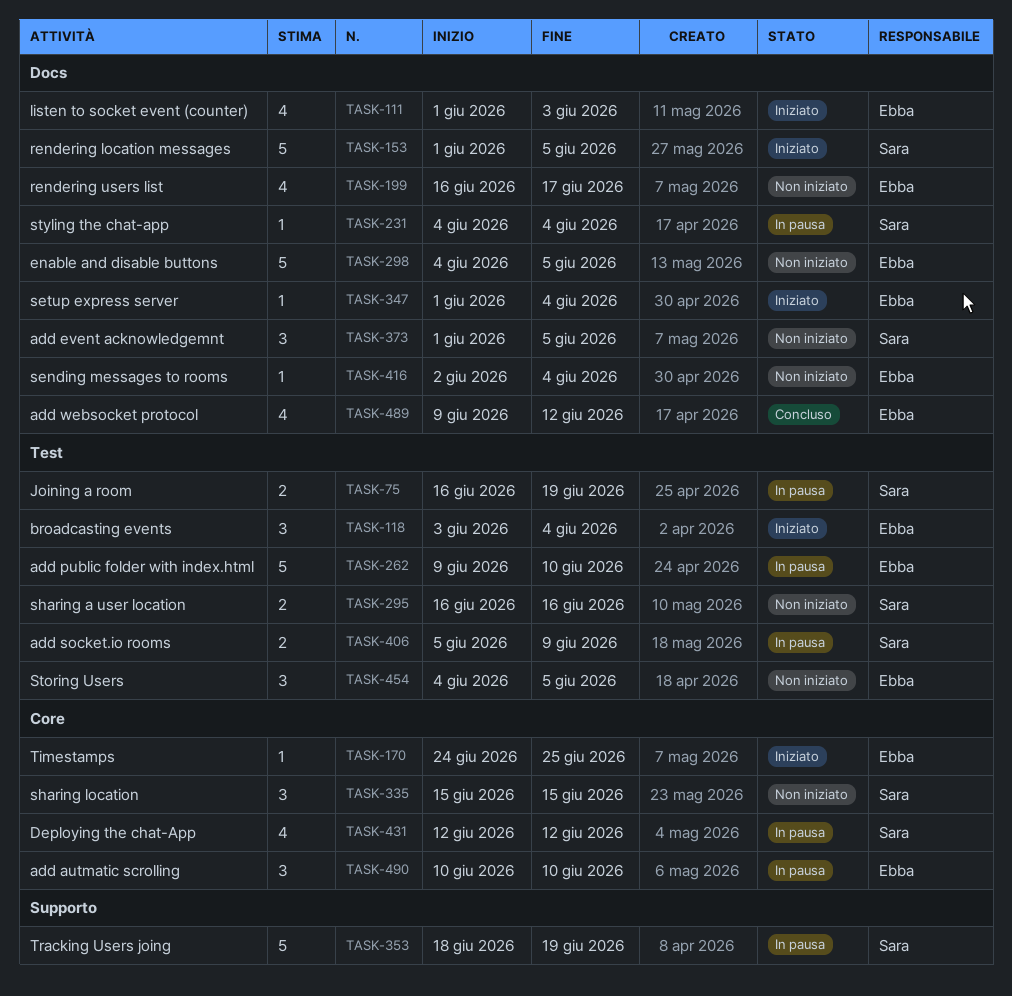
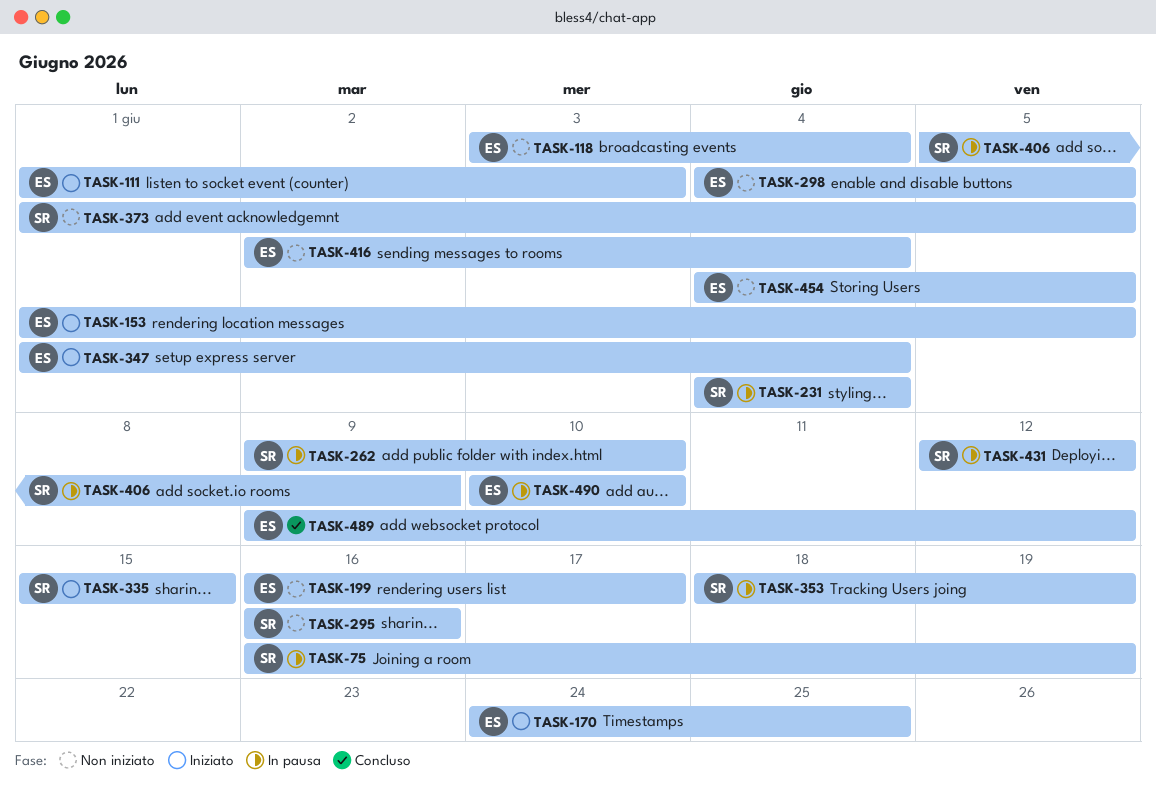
TASK-118, status: Iniziato -> Non iniziato
TASK-153, owner: Sara -> Ebba
TASK-262, owner: Ebba -> Sara
TASK-335, status: Non iniziato -> Iniziato

